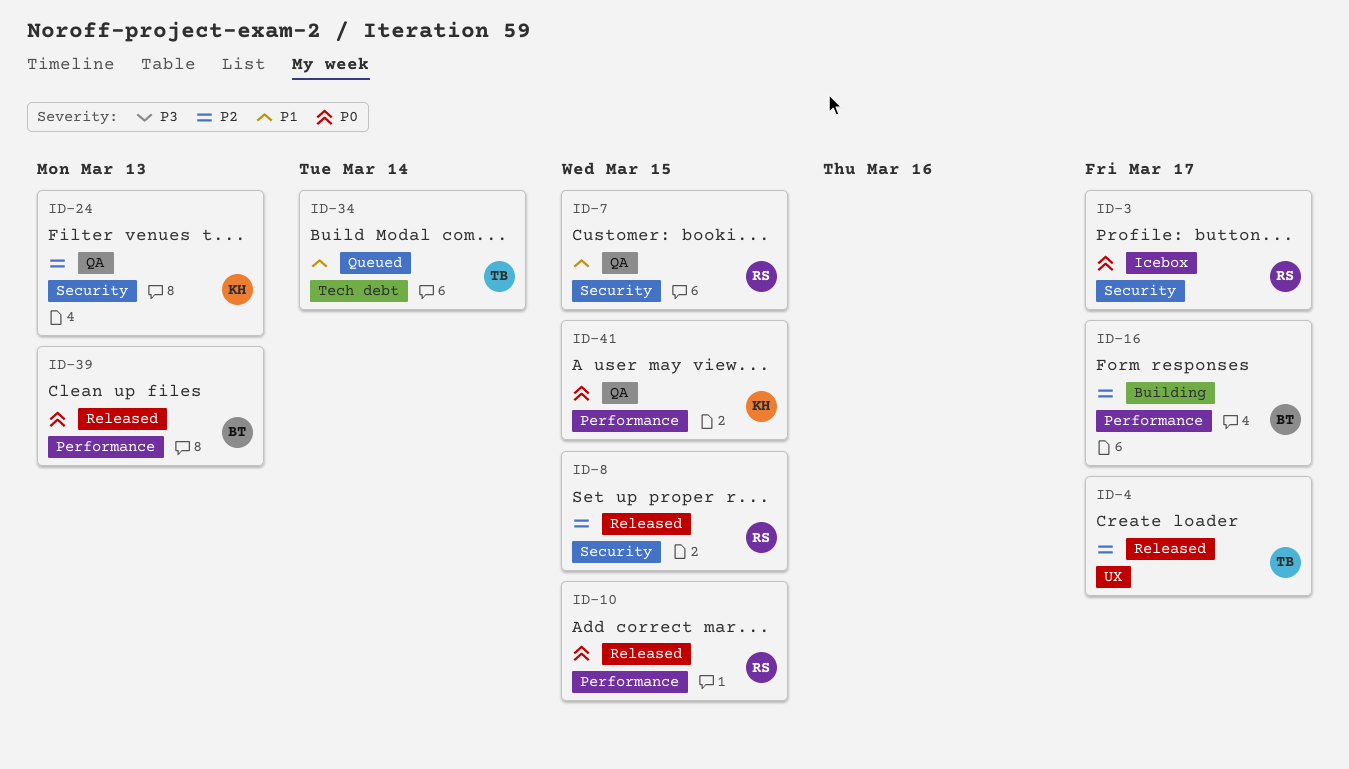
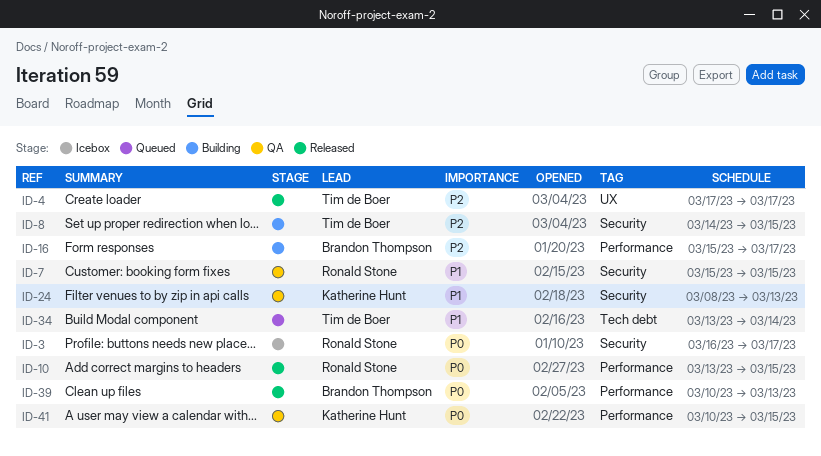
ID-8, status: Released -> Building
ID-8, owner: Ronald Stone -> Tim de Boer
ID-24, priority: P2 -> P1

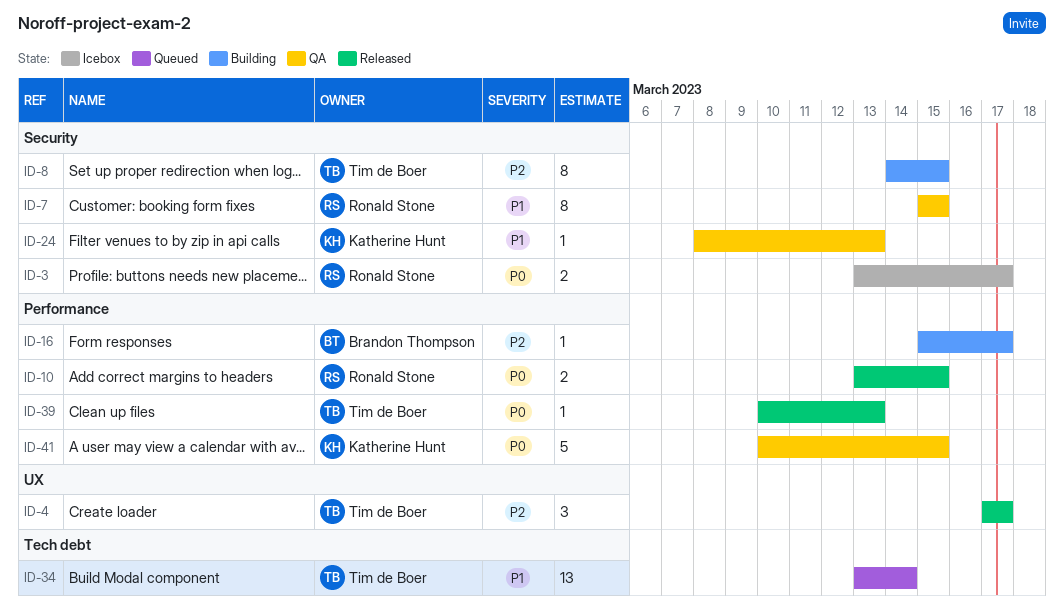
ID-3, start: Mar 16 -> Mar 13
ID-39, owner: Brandon Thompson -> Tim de Boer

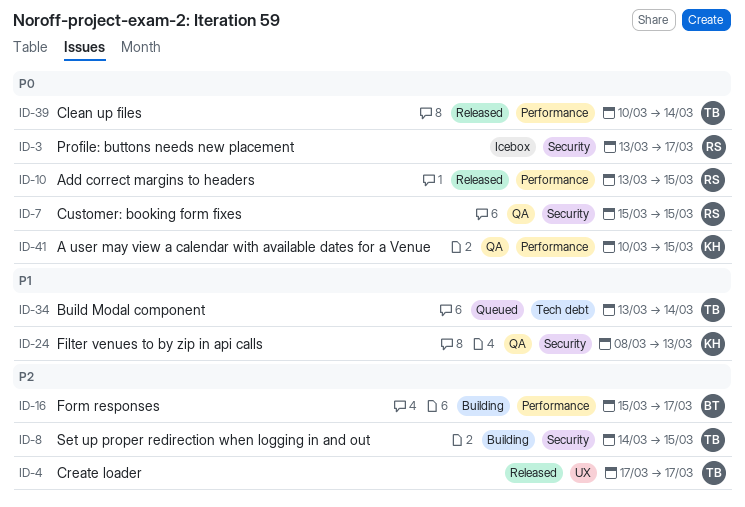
ID-7, priority: P1 -> P0
ID-39, due: Mar 13 -> Mar 14

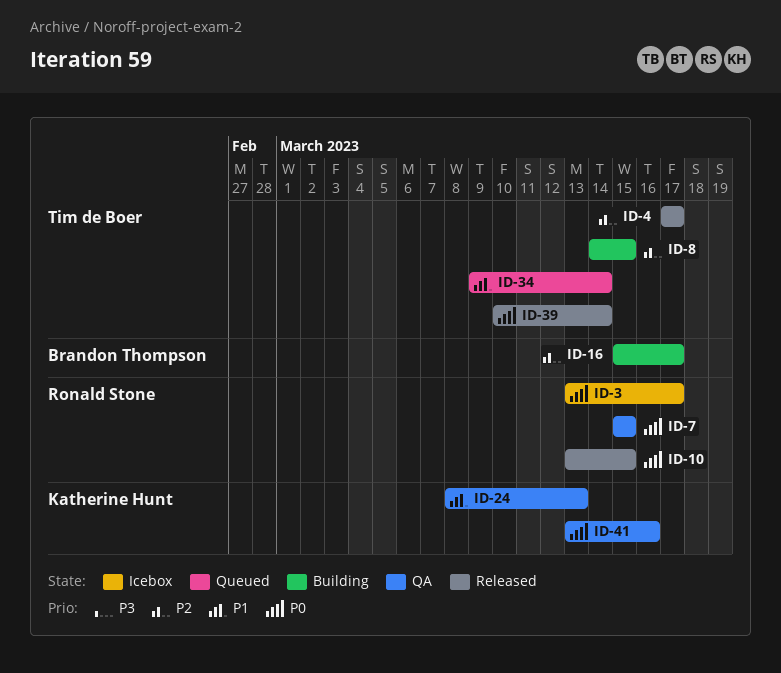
ID-34, start: Mar 13 -> Mar 9
ID-41, start: Mar 10 -> Mar 13
ID-41, due: Mar 15 -> Mar 16

